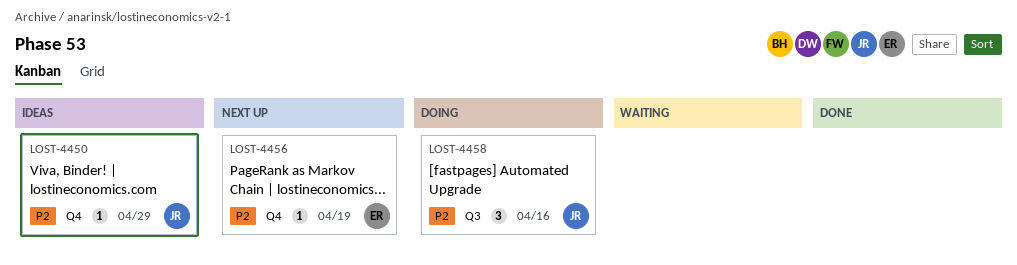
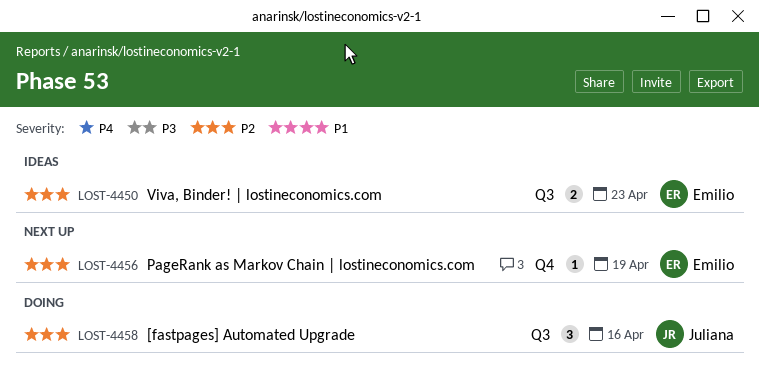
LOST-4450, owner: Juliana -> Emilio
LOST-4450, label: Q4 -> Q3
LOST-4450, estimate: 1 -> 2
LOST-4450, due: Apr 29 -> Apr 23

